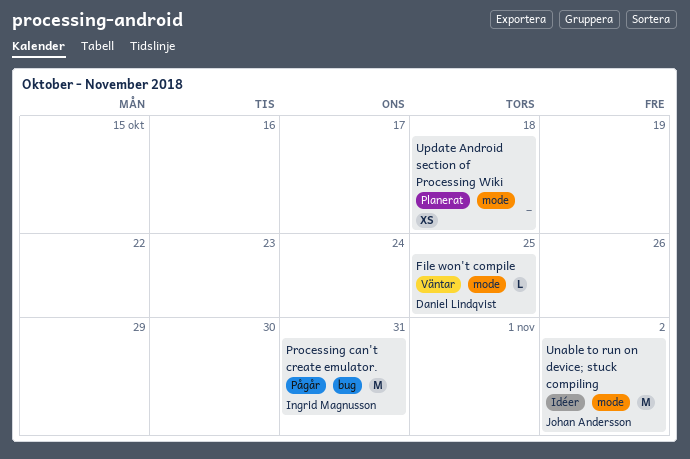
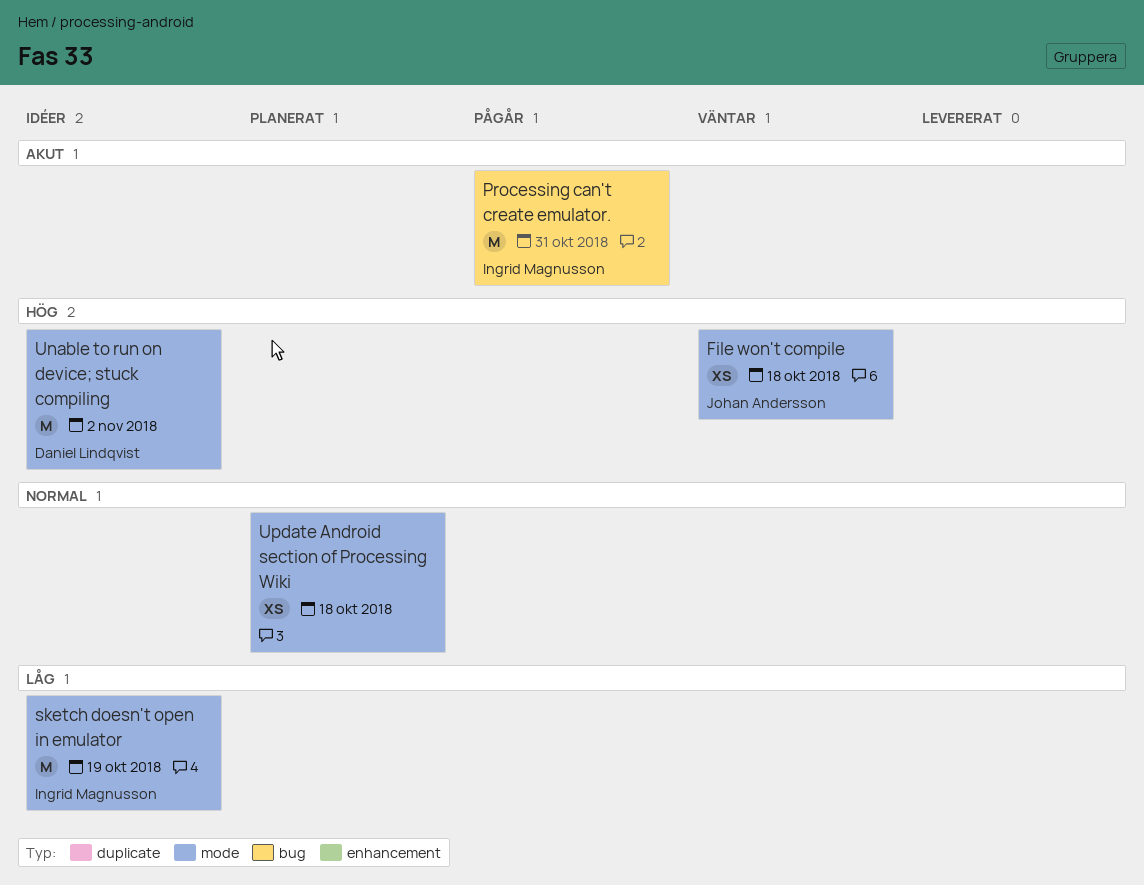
File won't compile, owner: Daniel Lindqvist -> Johan Andersson
File won't compile, estimate: L -> XS
File won't compile, due: Oct 25 -> Oct 18
sketch doesn't open in emulator: none -> present
Unable to run on device; stuck compiling, owner: Johan Andersson -> Daniel Lindqvist

